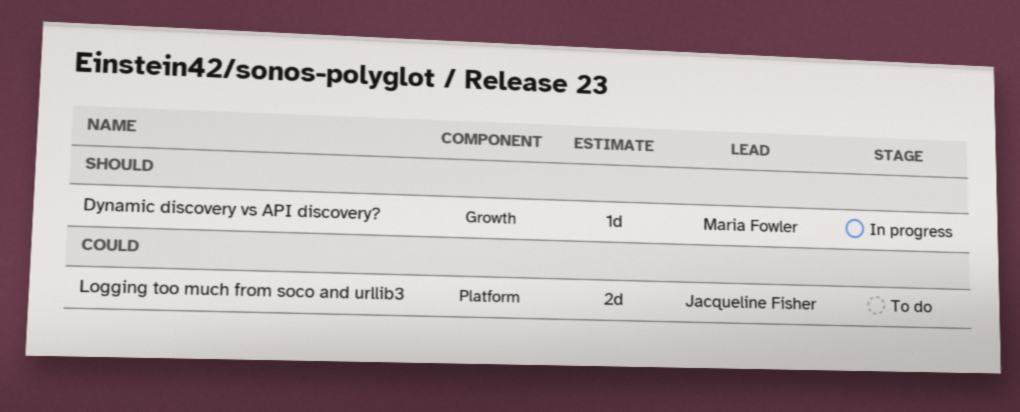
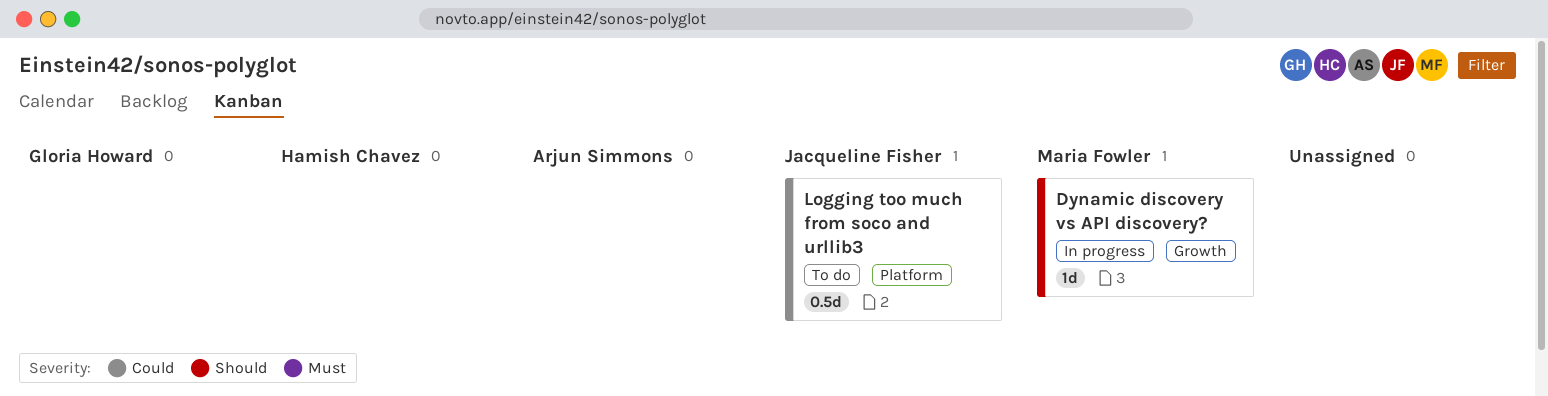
Logging too much from soco and urllib3, estimate: 2d -> 0.5d

